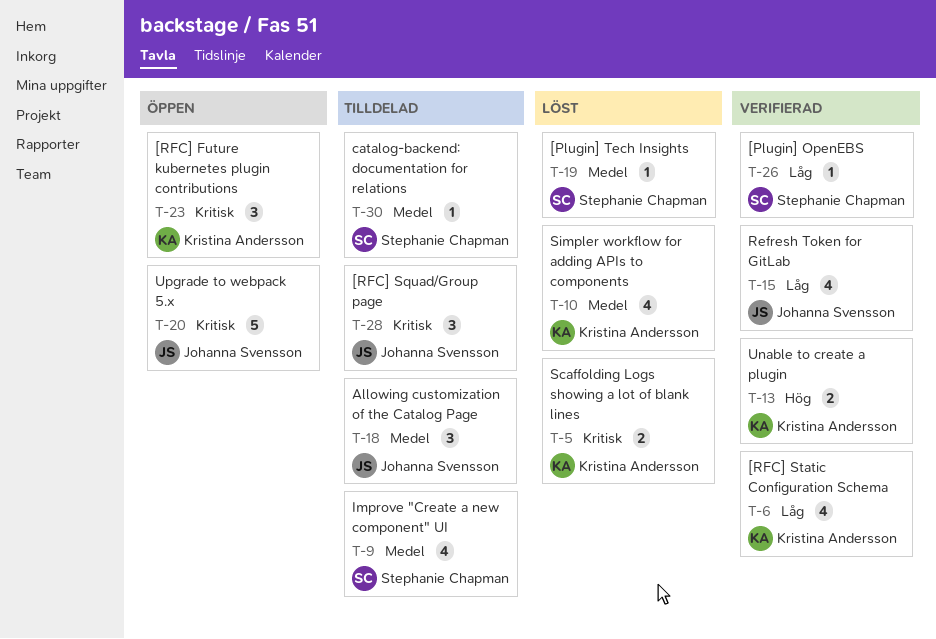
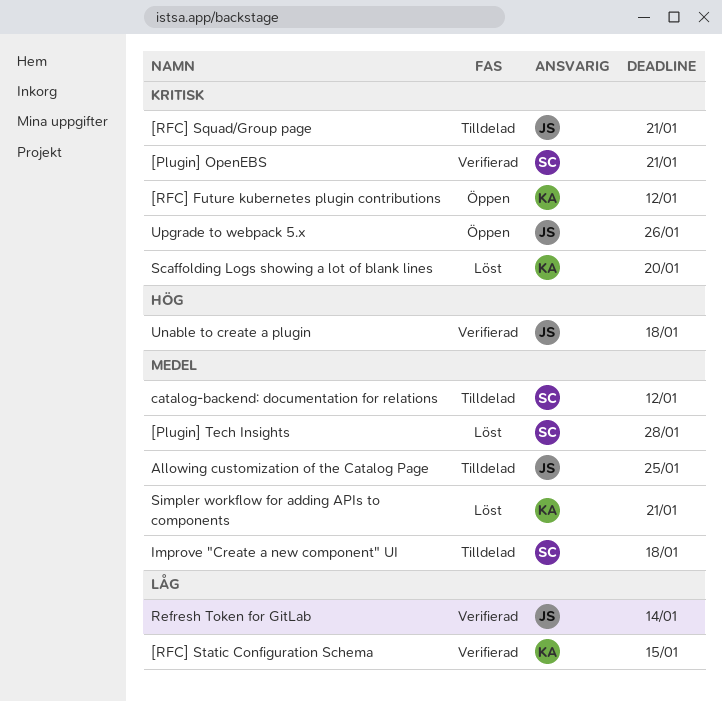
[Plugin] OpenEBS, priority: Låg -> Kritisk
Unable to create a plugin, owner: Kristina Andersson -> Johanna Svensson

